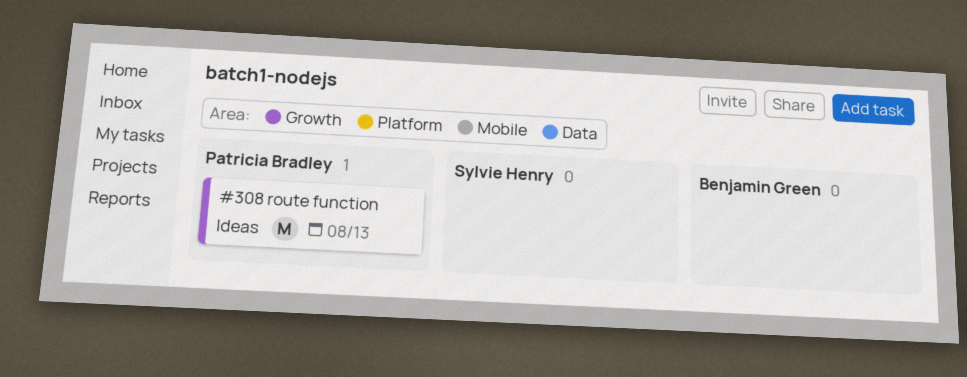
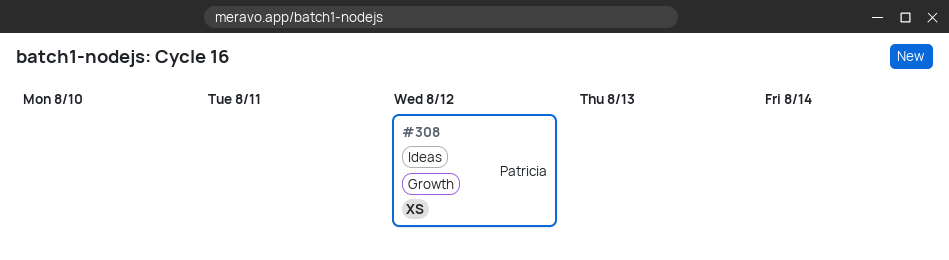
#308, estimate: M -> XS
#308, due: Aug 13 -> Aug 12

